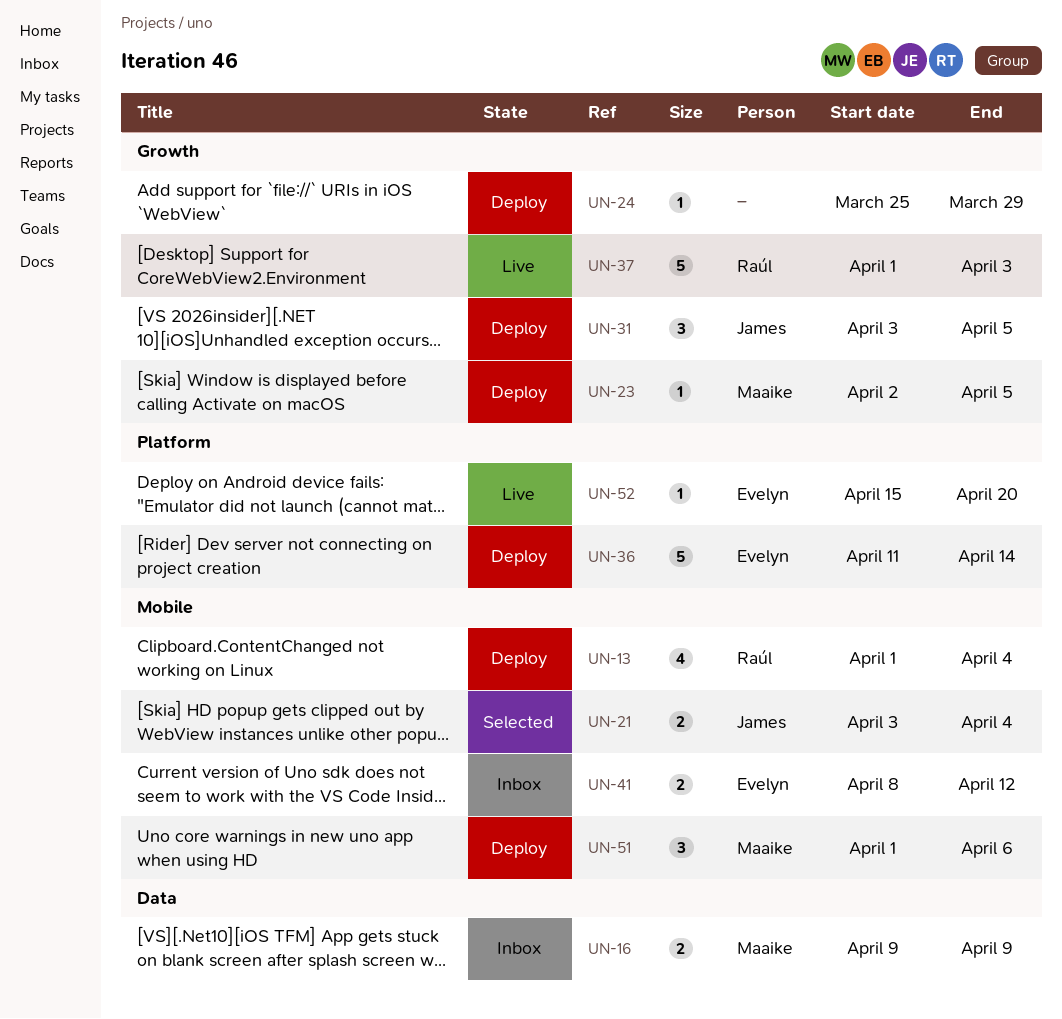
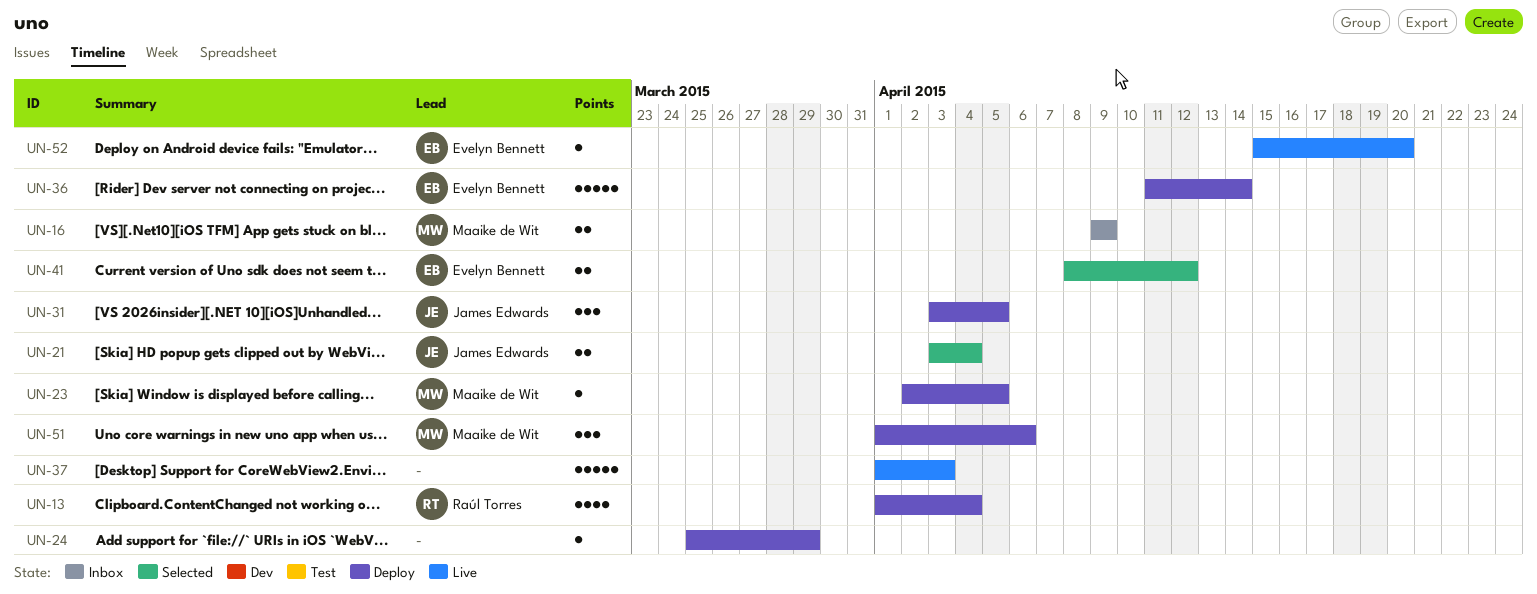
UN-37, owner: Raúl Torres -> none
UN-41, status: Inbox -> Selected

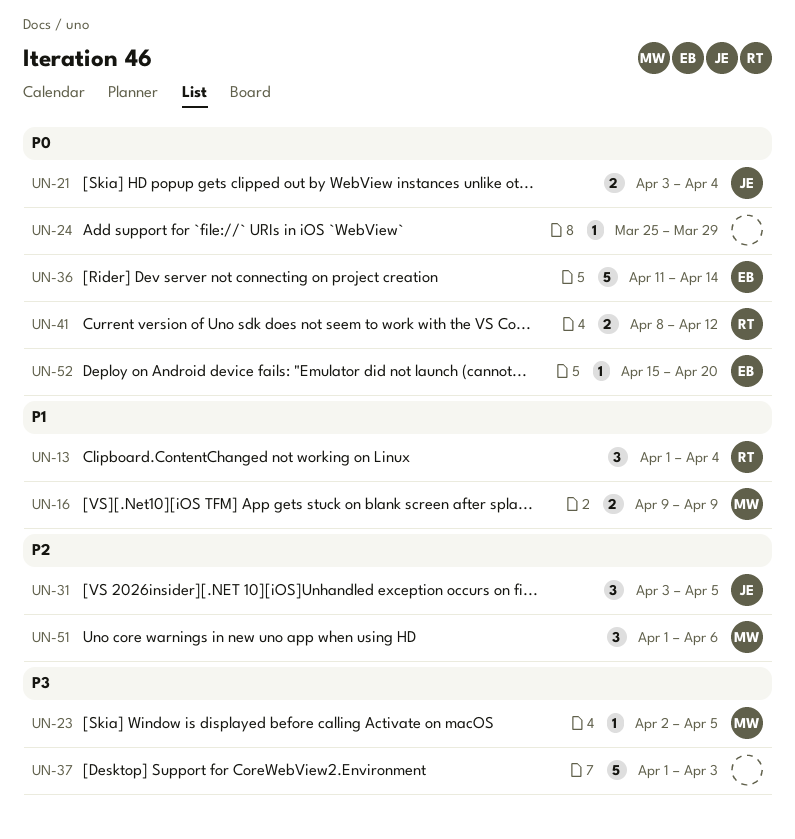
UN-13, estimate: 4 -> 3
UN-41, owner: Evelyn Bennett -> Raúl Torres

